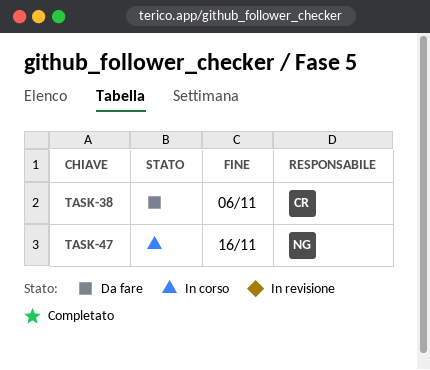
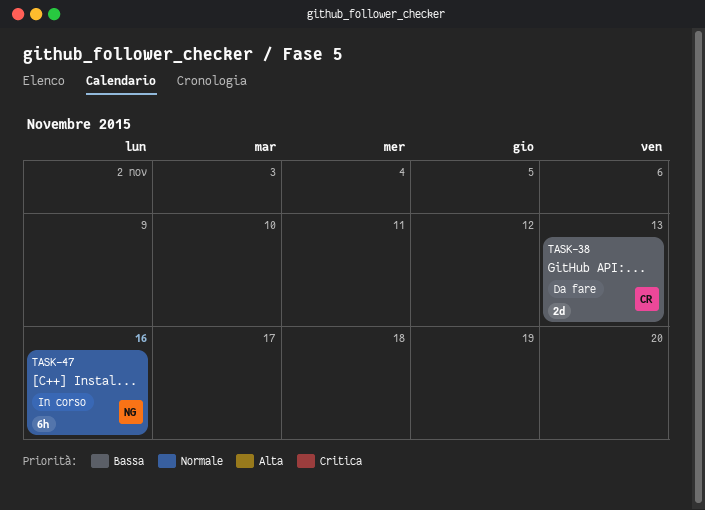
TASK-38, due: Nov 6 -> Nov 13

